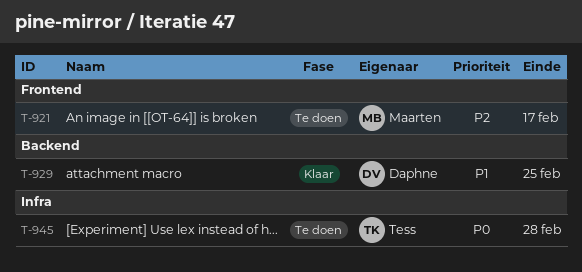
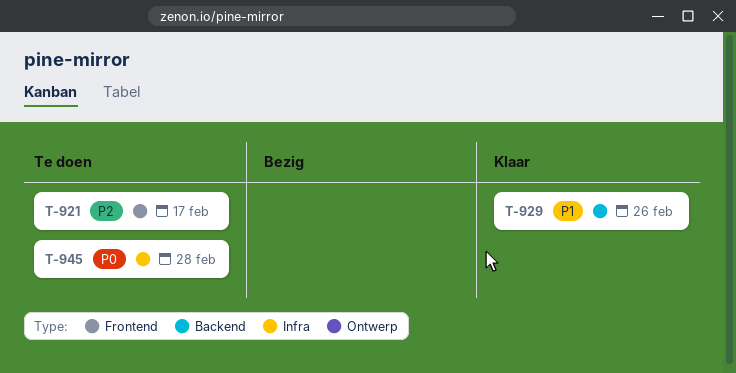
T-929, due: Feb 25 -> Feb 26

